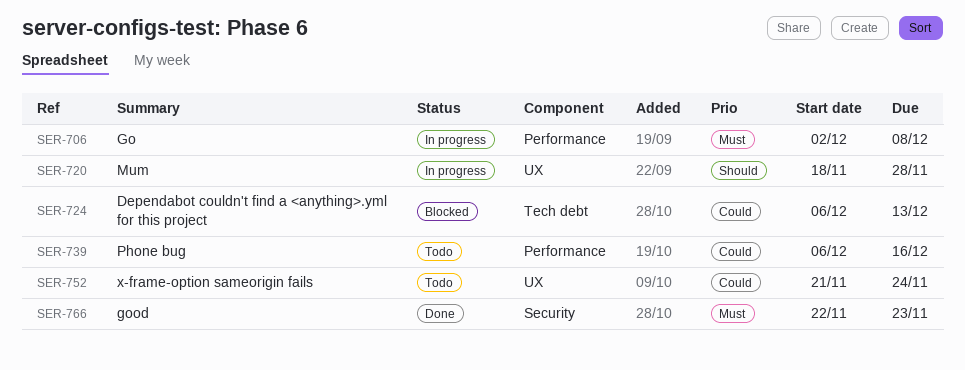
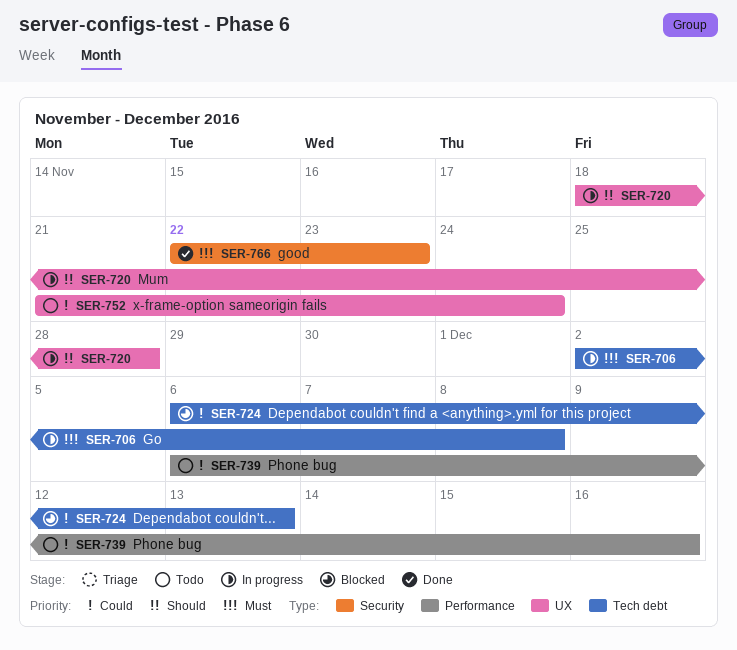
SER-706, label: Performance -> Tech debt

